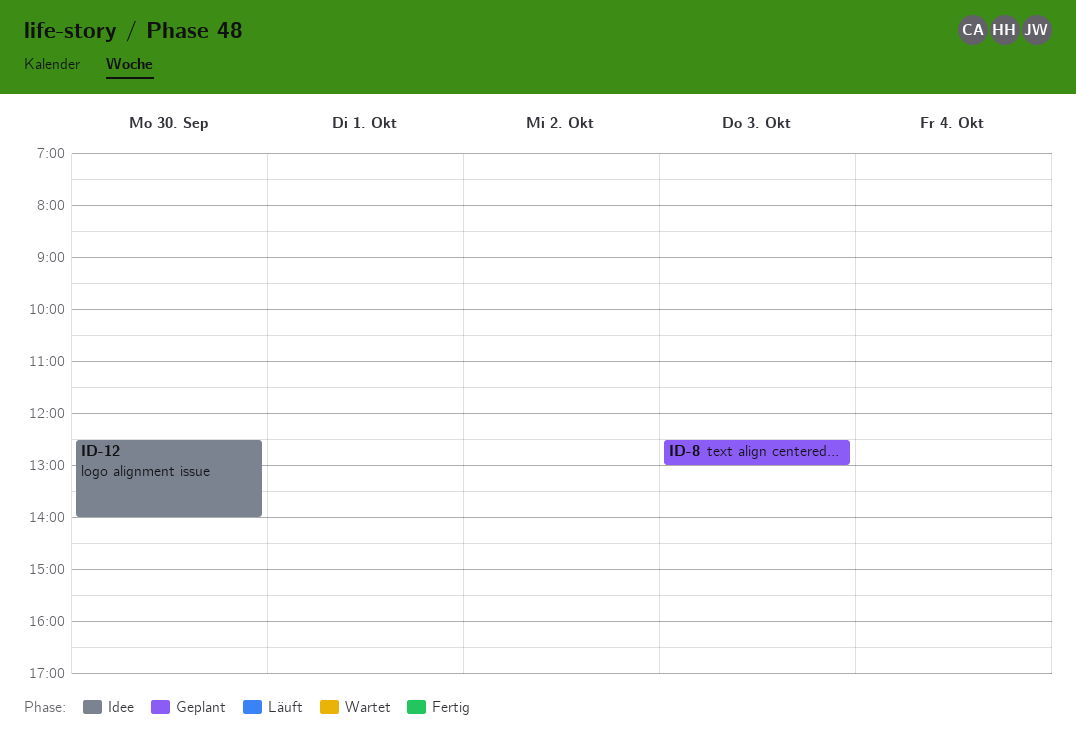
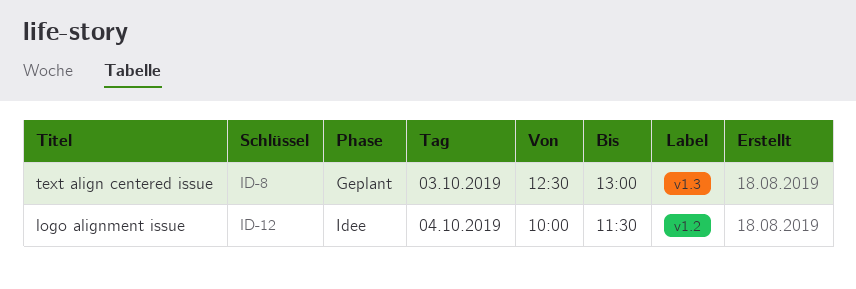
ID-12, day: Sep 30 -> Oct 4
ID-12, begins: 12:30 -> 10:00
ID-12, ends: 14:00 -> 11:30

